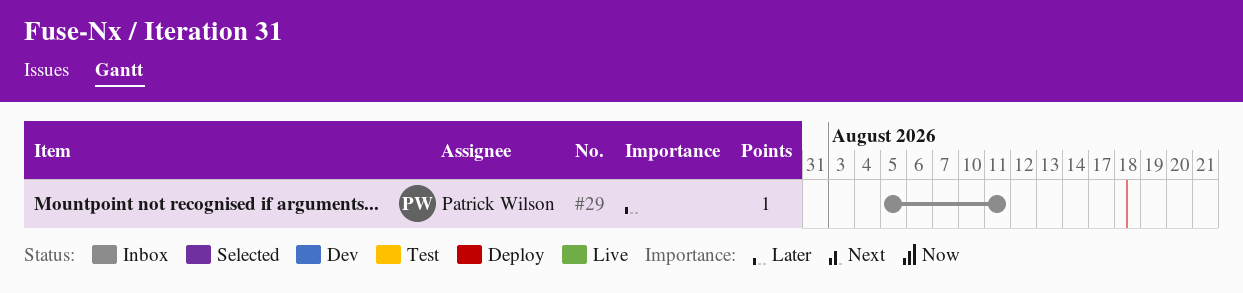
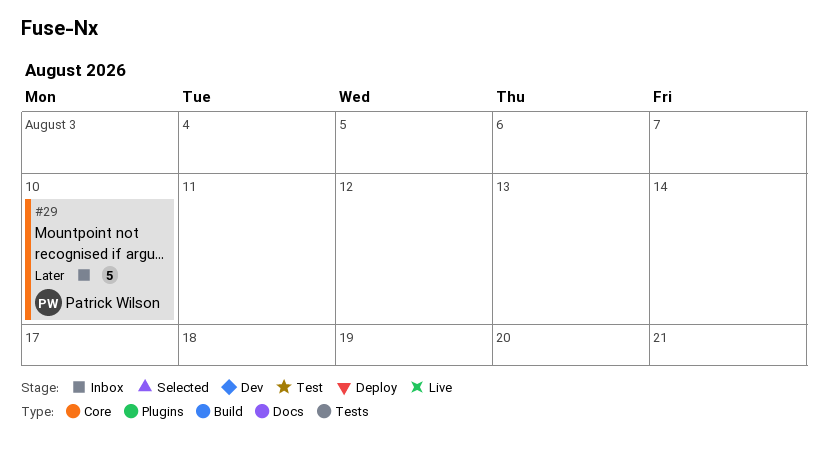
#29, estimate: 1 -> 5
#29, due: Aug 11 -> Aug 10

